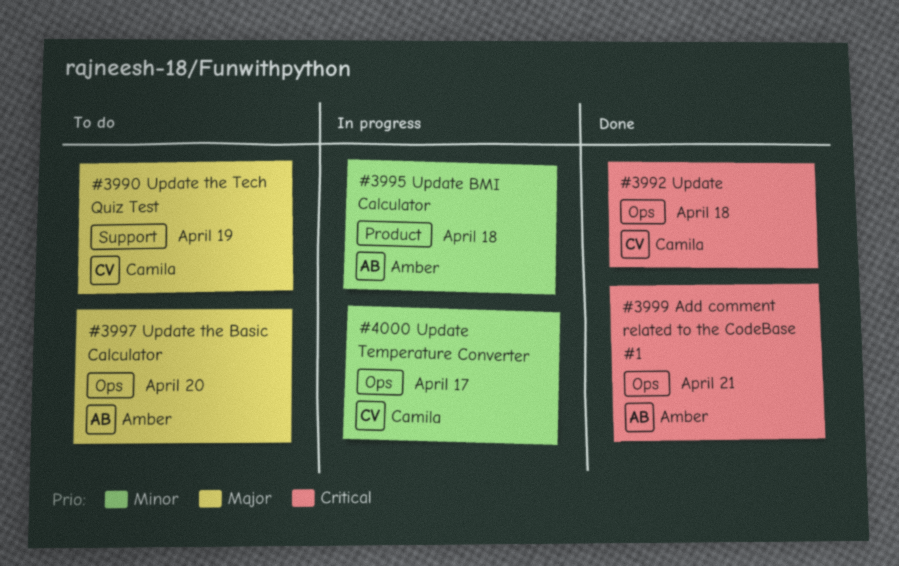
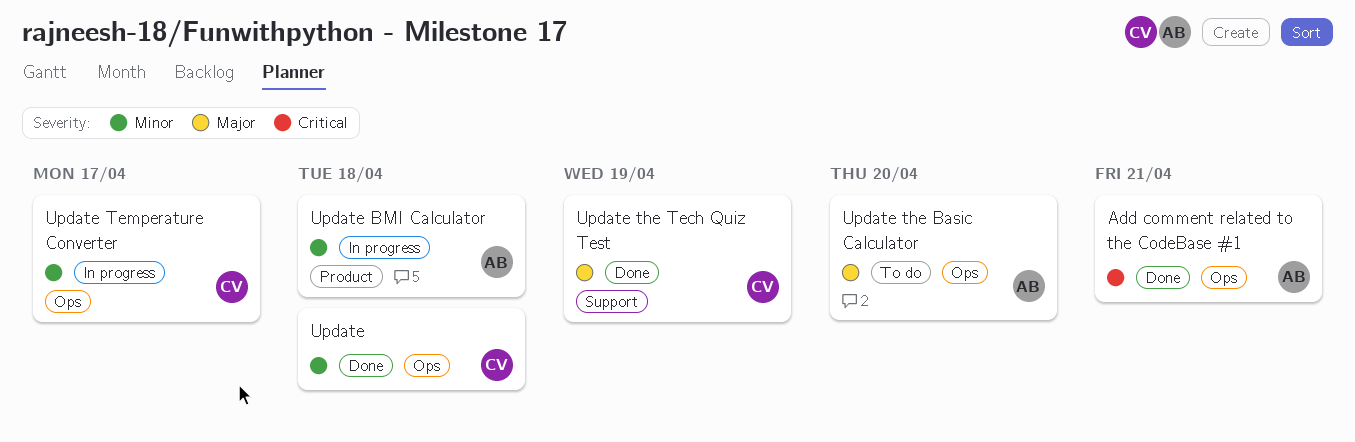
Update, priority: Critical -> Minor
Update the Tech Quiz Test, status: To do -> Done

